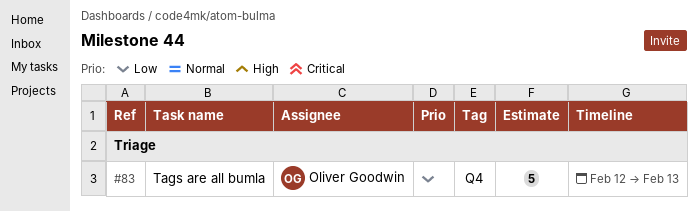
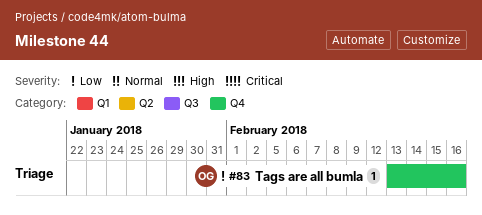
#83, estimate: 5 -> 1
#83, start: Feb 12 -> Feb 13
#83, due: Feb 13 -> Feb 16

